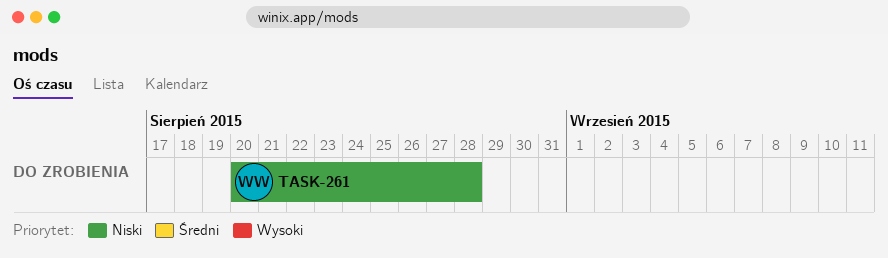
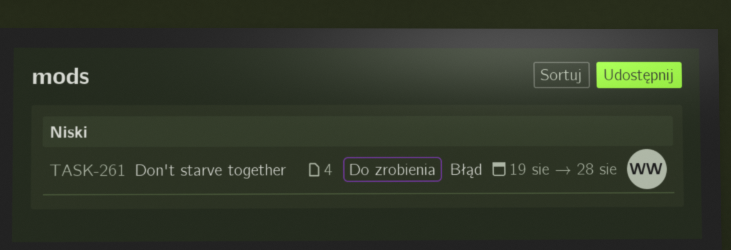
TASK-261, start: Aug 20 -> Aug 19

